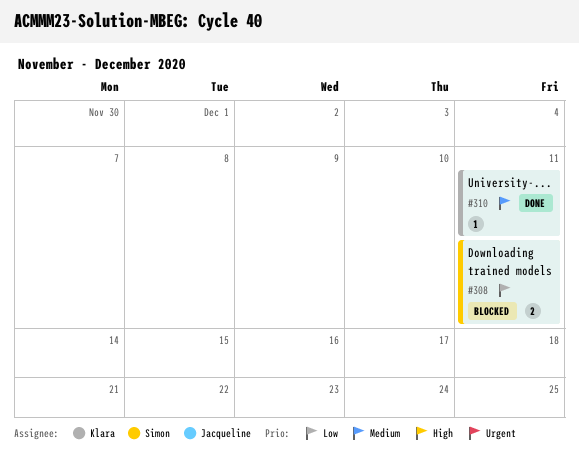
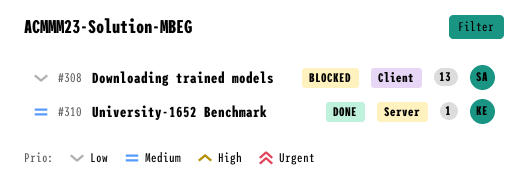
#308, estimate: 2 -> 13

